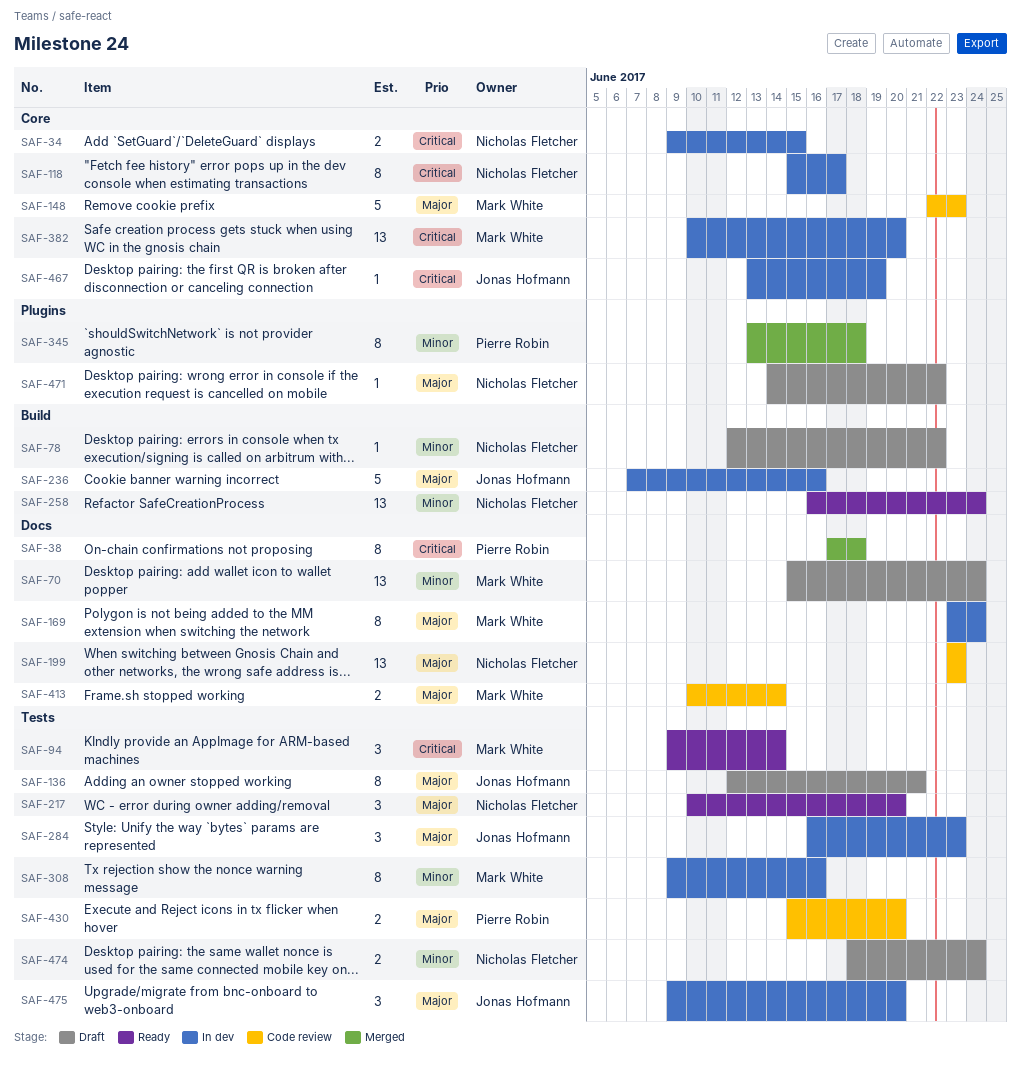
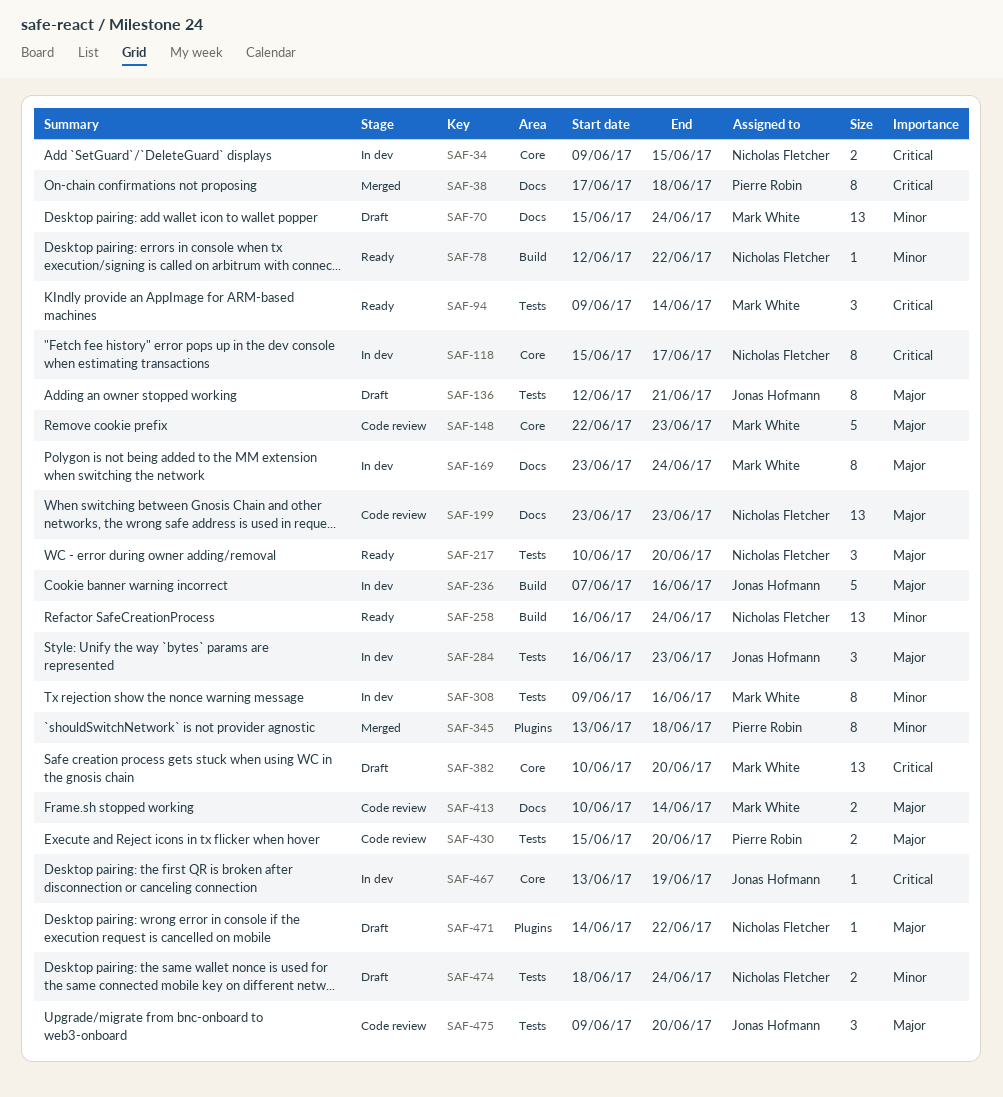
SAF-78, status: Draft -> Ready
SAF-382, status: In dev -> Draft
SAF-475, status: In dev -> Code review

